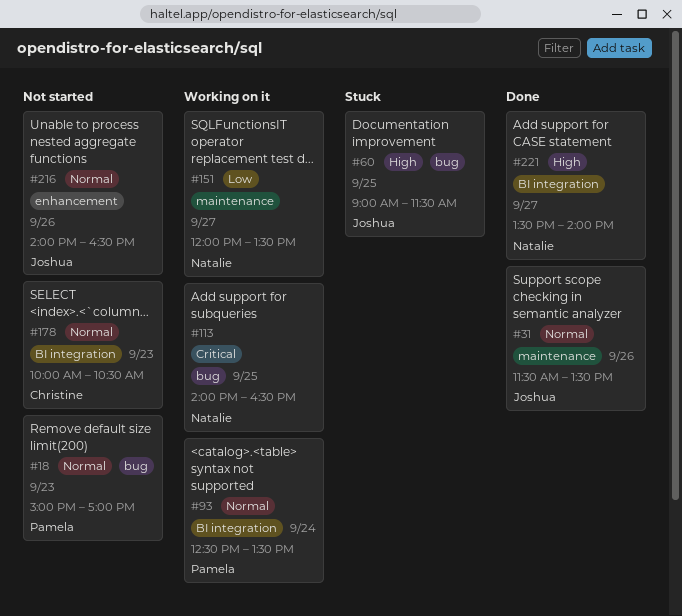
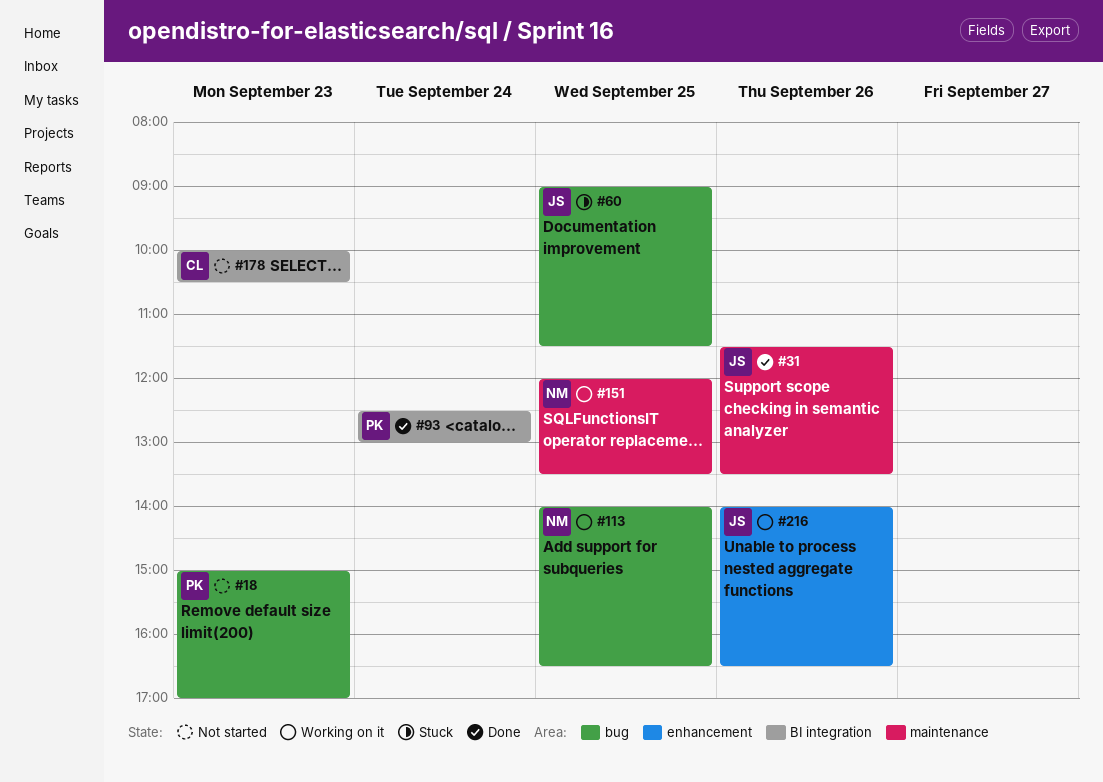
#93, status: Working on it -> Done
#93, ends: 13:30 -> 13:00
#151, day: Sep 27 -> Sep 25
#216, status: Not started -> Working on it
#221: present -> none

